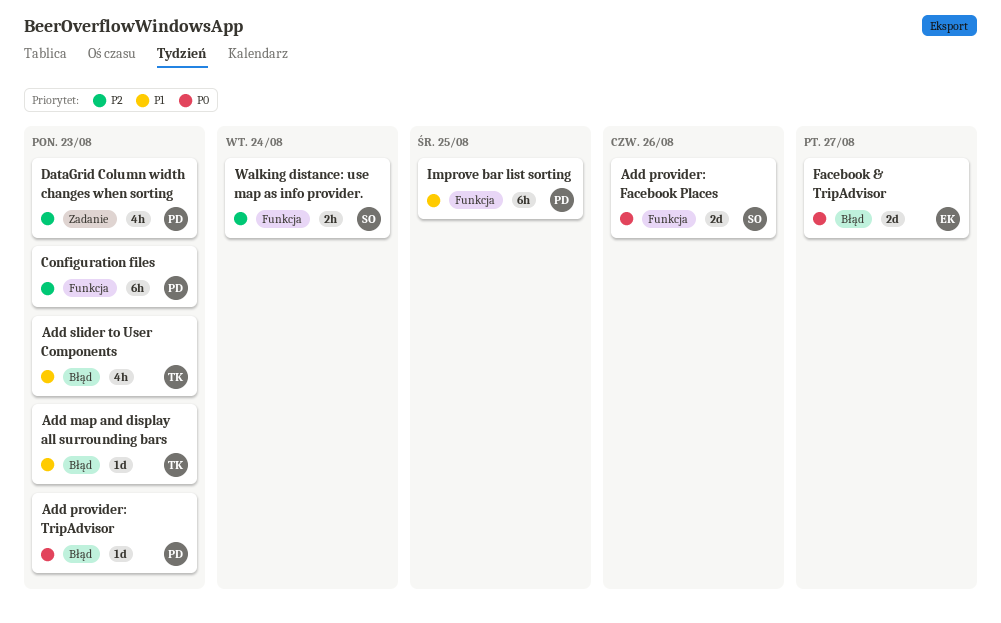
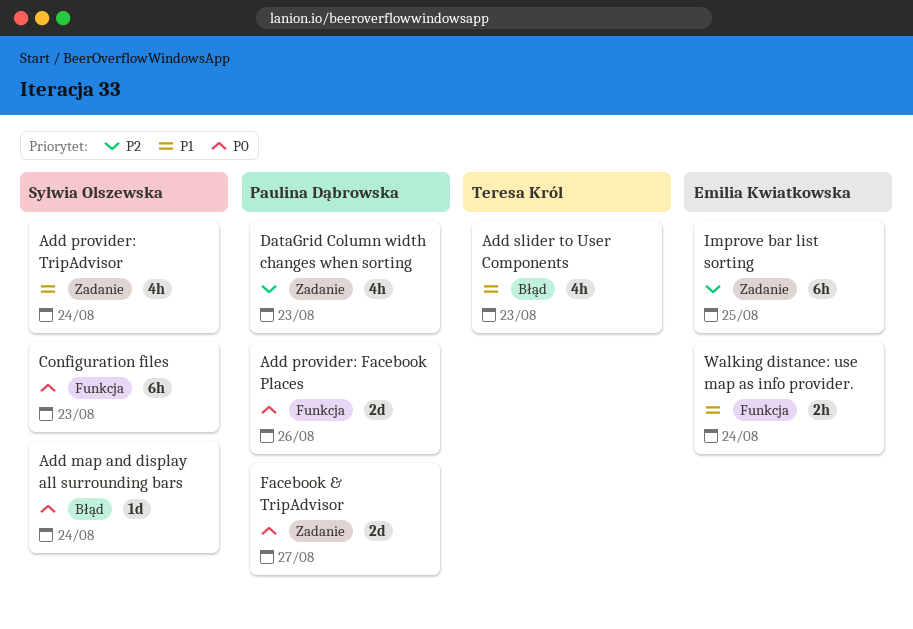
Add map and display all surrounding bars, owner: Teresa Król -> Sylwia Olszewska
Add map and display all surrounding bars, priority: P1 -> P0
Add map and display all surrounding bars, due: Aug 23 -> Aug 24
Add provider: Facebook Places, owner: Sylwia Olszewska -> Paulina Dąbrowska
Add provider: TripAdvisor, owner: Paulina Dąbrowska -> Sylwia Olszewska
Add provider: TripAdvisor, priority: P0 -> P1
Add provider: TripAdvisor, label: Błąd -> Zadanie
Add provider: TripAdvisor, estimate: 1d -> 4h
Add provider: TripAdvisor, due: Aug 23 -> Aug 24
Configuration files, owner: Paulina Dąbrowska -> Sylwia Olszewska
Configuration files, priority: P2 -> P0
Facebook & TripAdvisor, owner: Emilia Kwiatkowska -> Paulina Dąbrowska
Facebook & TripAdvisor, label: Błąd -> Zadanie
Improve bar list sorting, owner: Paulina Dąbrowska -> Emilia Kwiatkowska
Improve bar list sorting, priority: P1 -> P2
Improve bar list sorting, label: Funkcja -> Zadanie
Walking distance: use map as info provider., owner: Sylwia Olszewska -> Emilia Kwiatkowska
Walking distance: use map as info provider., priority: P2 -> P1

